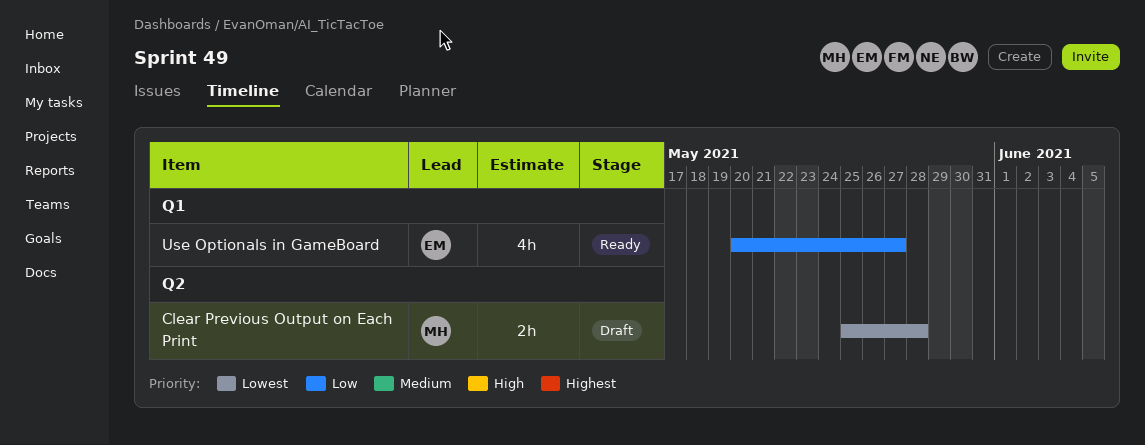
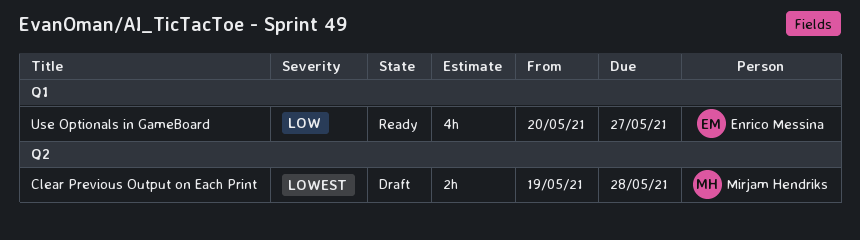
Clear Previous Output on Each Print, start: May 25 -> May 19

